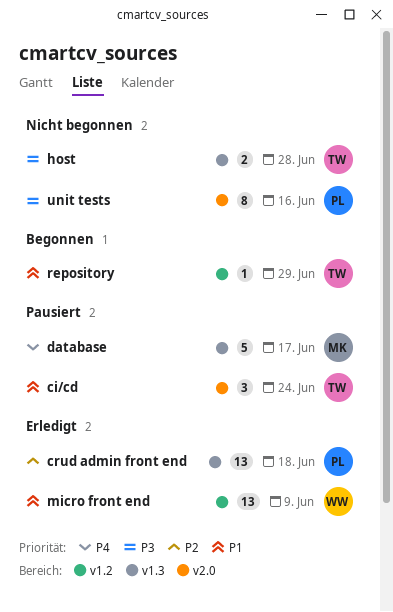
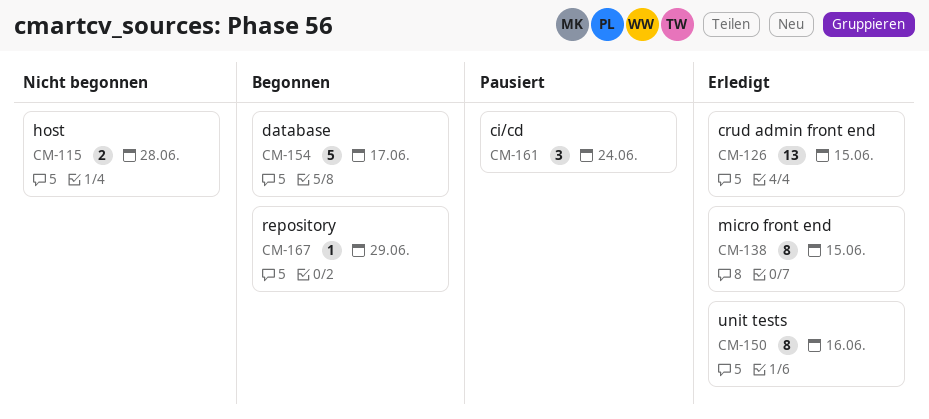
crud admin front end, due: Jun 18 -> Jun 15
database, status: Pausiert -> Begonnen
micro front end, estimate: 13 -> 8
micro front end, due: Jun 9 -> Jun 15
unit tests, status: Nicht begonnen -> Erledigt

